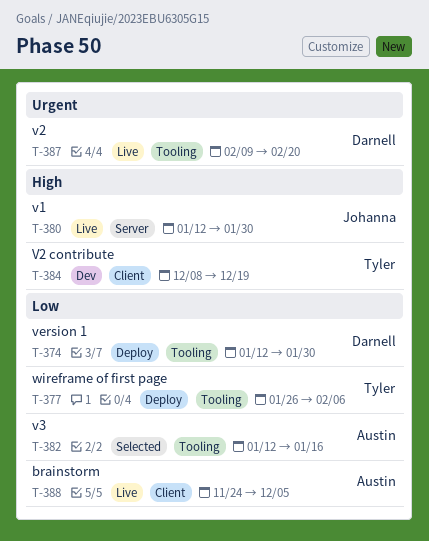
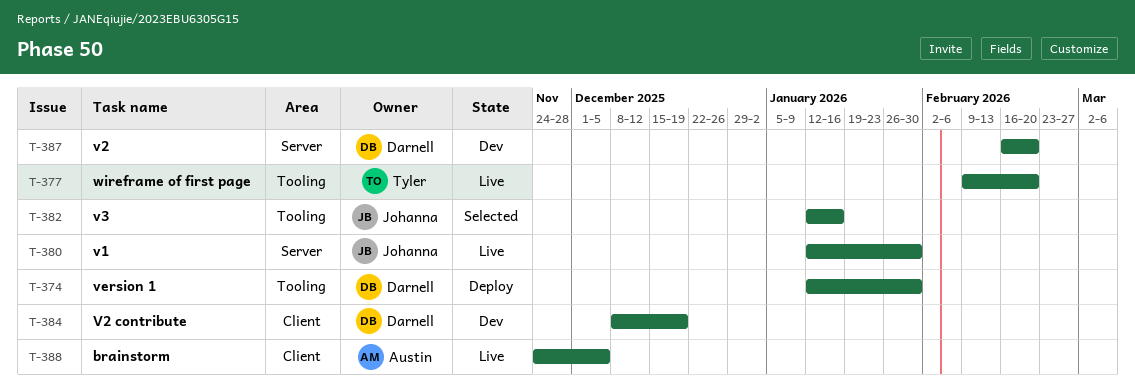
T-377, status: Deploy -> Live
T-377, start: Jan 26 -> Feb 9
T-377, due: Feb 6 -> Feb 20
T-382, owner: Austin -> Johanna
T-384, owner: Tyler -> Darnell
T-387, status: Live -> Dev
T-387, label: Tooling -> Server
T-387, start: Feb 9 -> Feb 16

